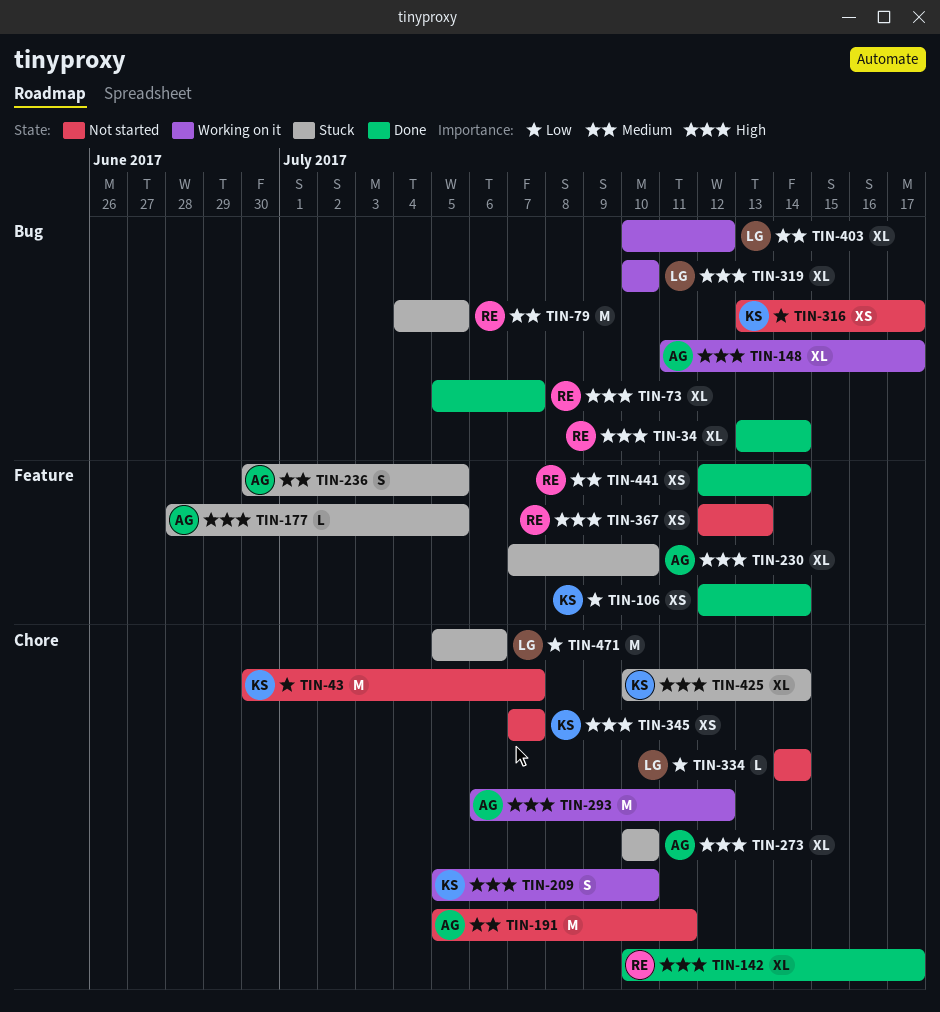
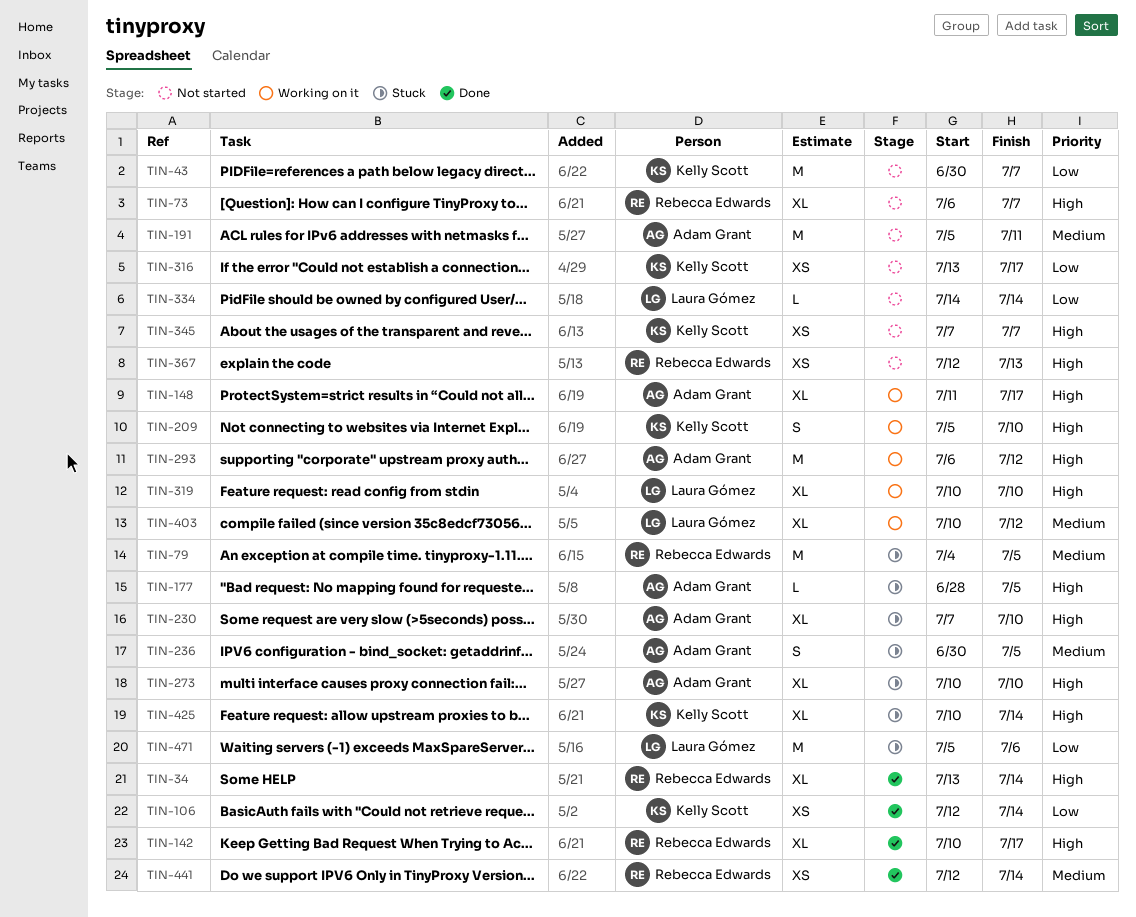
TIN-73, status: Done -> Not started
TIN-73, start: Jul 5 -> Jul 6

